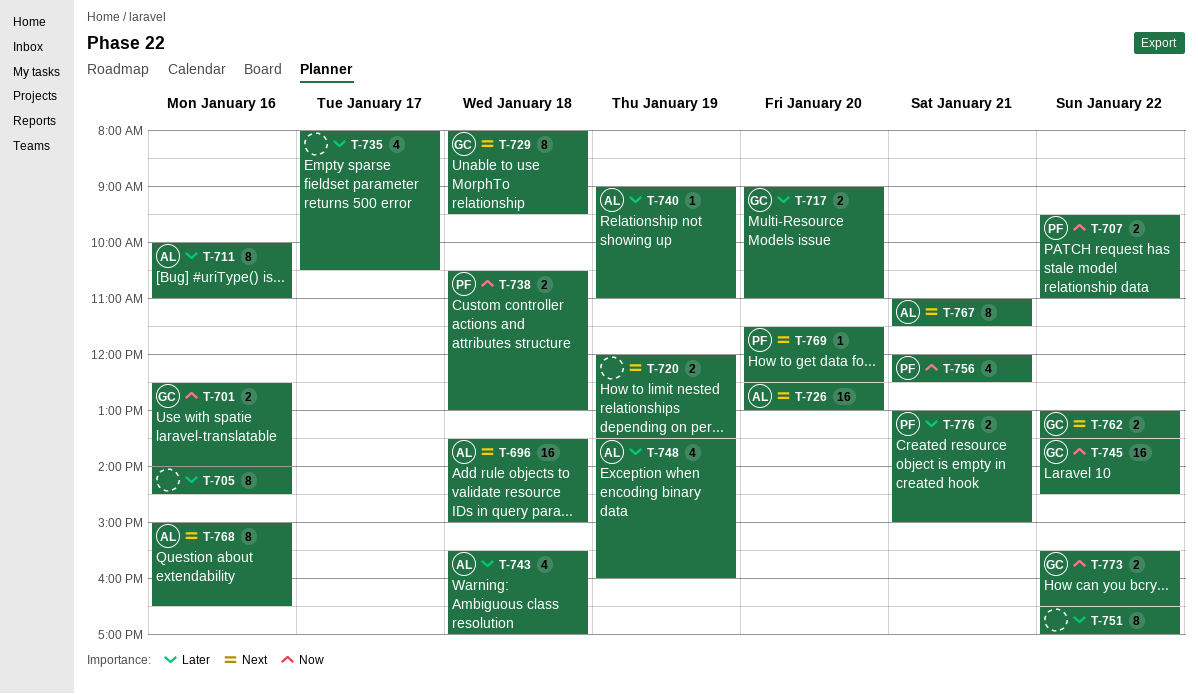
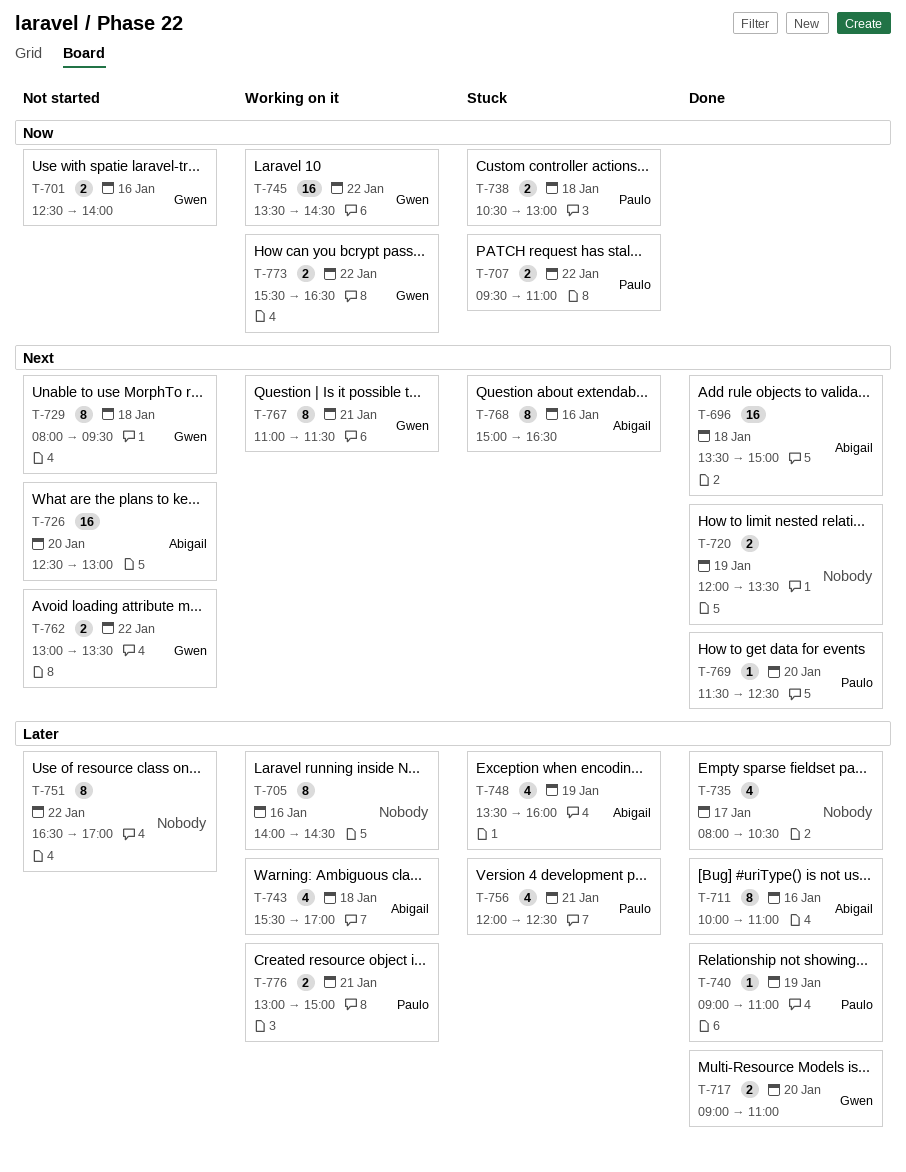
T-740, owner: Abigail -> Paulo
T-756, priority: Now -> Later
T-767, owner: Abigail -> Gwen

